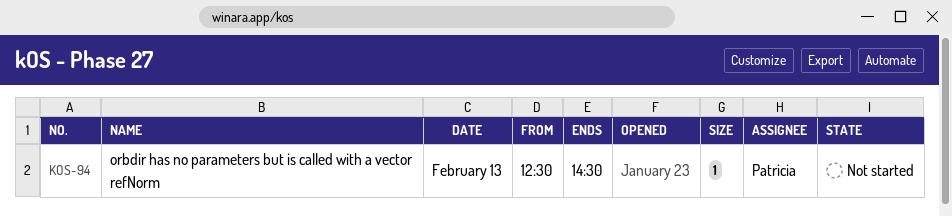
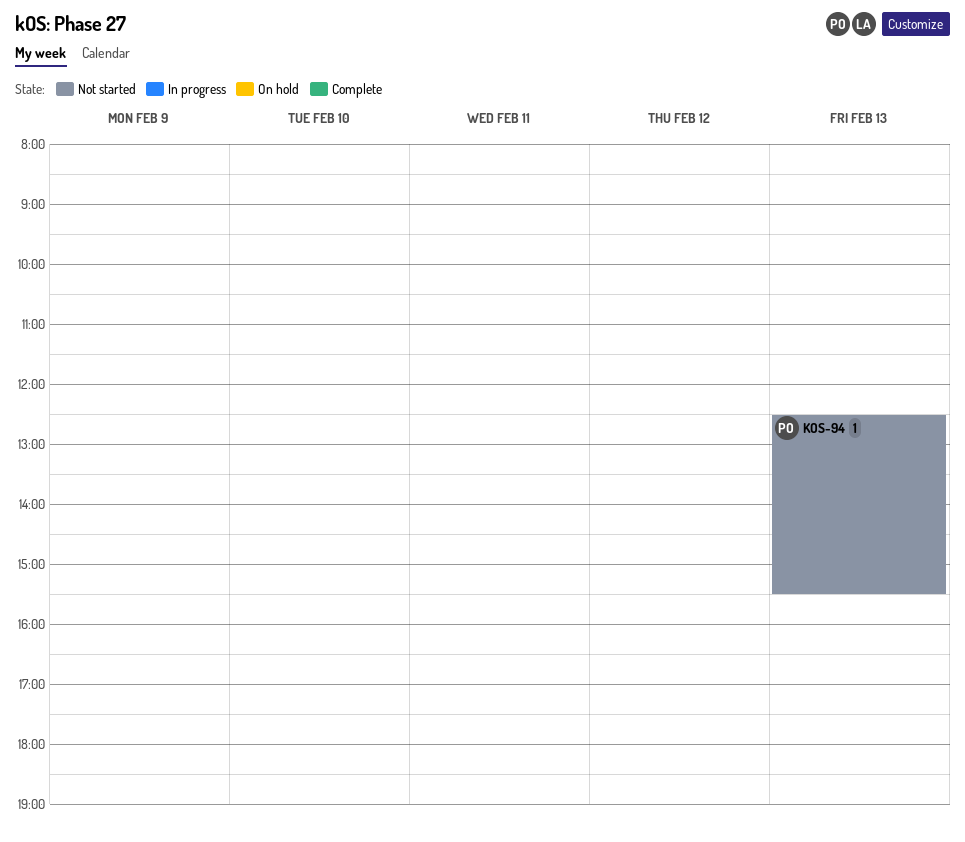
KOS-94, ends: 14:30 -> 15:30

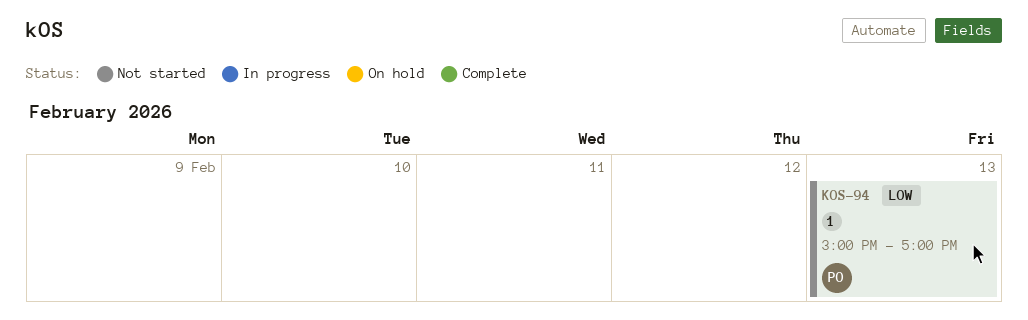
KOS-94, begins: 12:30 -> 15:00
KOS-94, ends: 15:30 -> 17:00

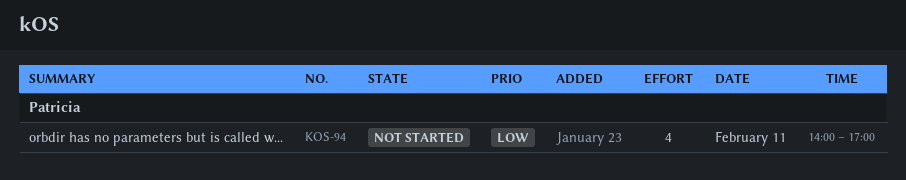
KOS-94, estimate: 1 -> 4
KOS-94, day: Feb 13 -> Feb 11
KOS-94, begins: 15:00 -> 14:00

